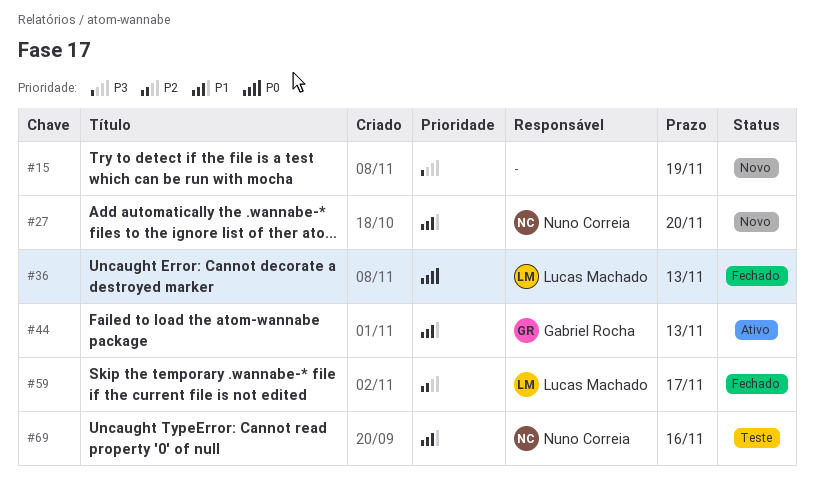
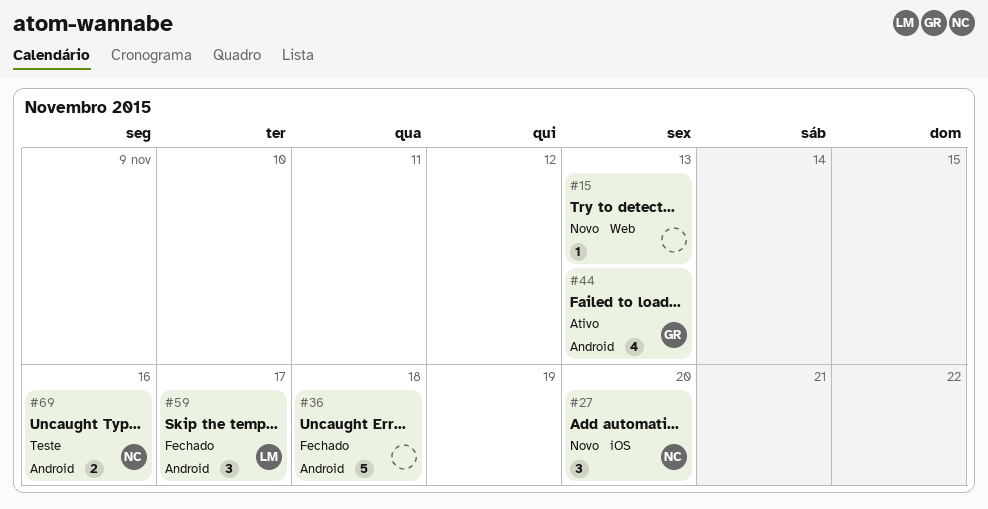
#15, due: Nov 19 -> Nov 13
#36, owner: Lucas Machado -> none
#36, due: Nov 13 -> Nov 18

